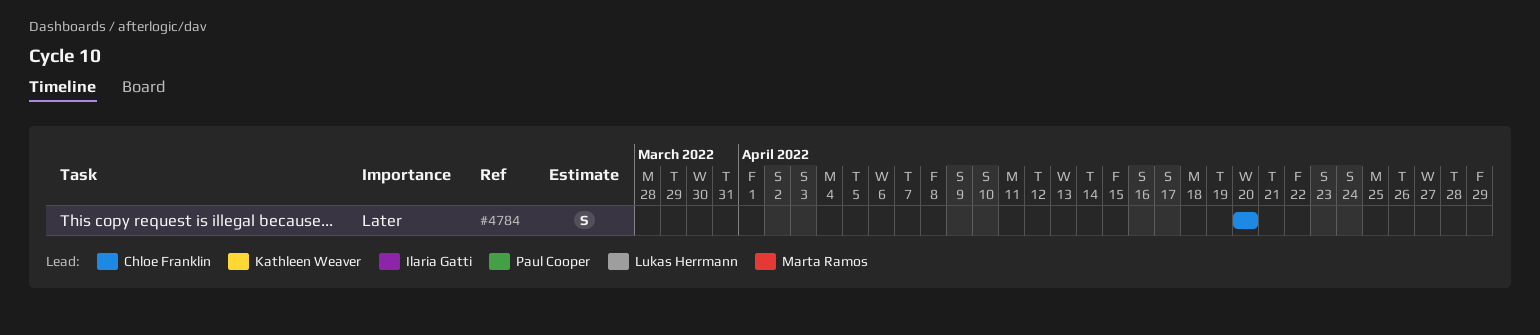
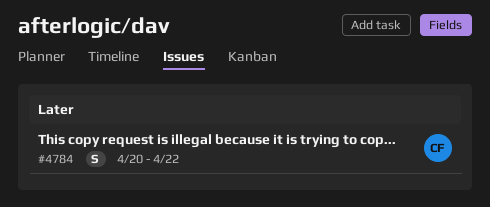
#4784, due: Apr 20 -> Apr 22

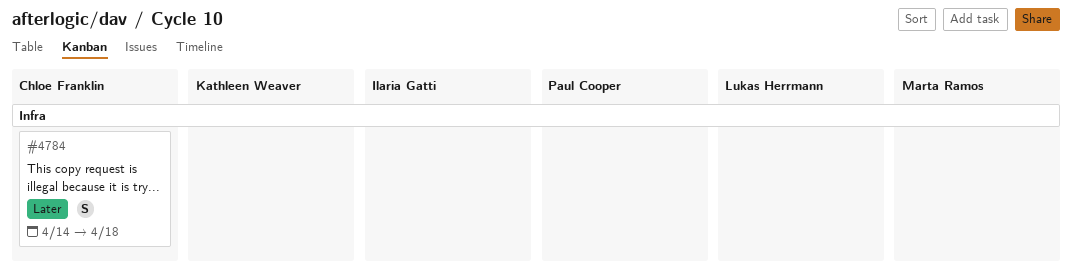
#4784, start: Apr 20 -> Apr 14
#4784, due: Apr 22 -> Apr 18

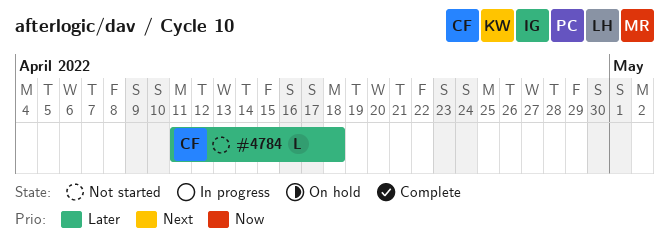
#4784, estimate: S -> L
#4784, start: Apr 14 -> Apr 11

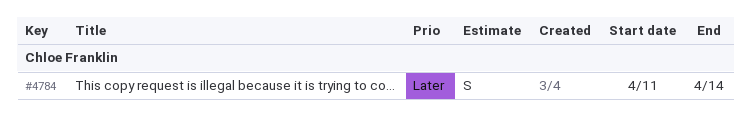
#4784, estimate: L -> S
#4784, due: Apr 18 -> Apr 14

